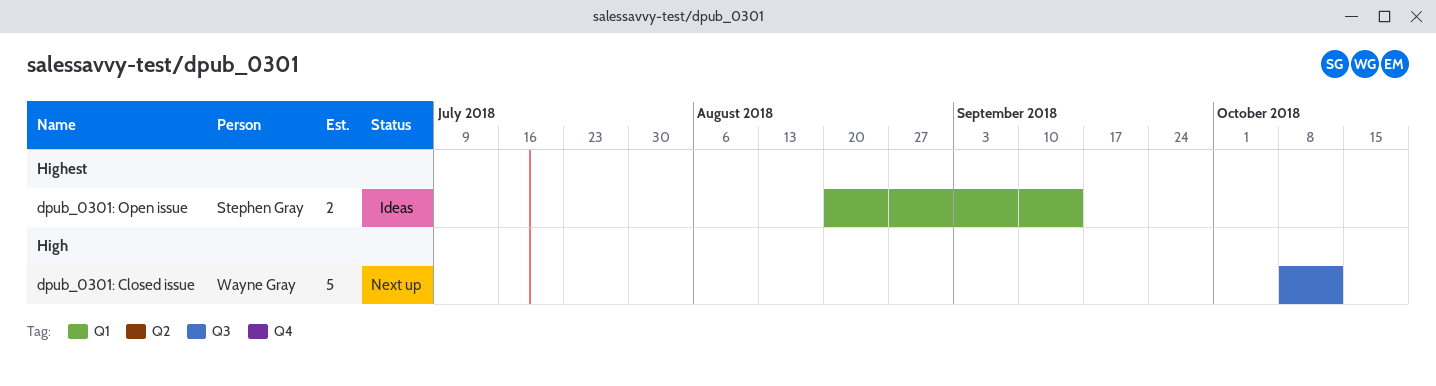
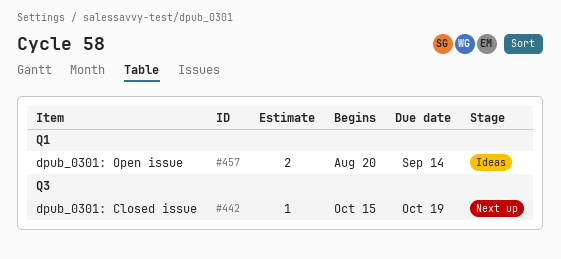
dpub_0301: Closed issue, estimate: 5 -> 1
dpub_0301: Closed issue, start: Oct 8 -> Oct 15
dpub_0301: Closed issue, due: Oct 12 -> Oct 19

